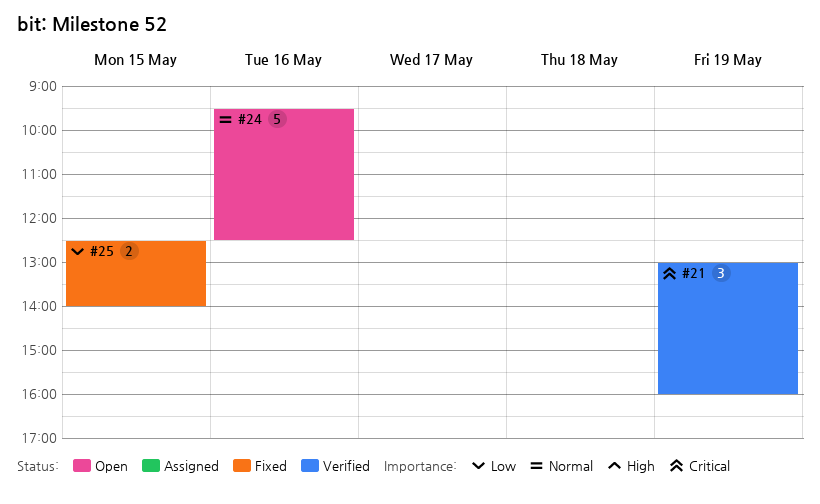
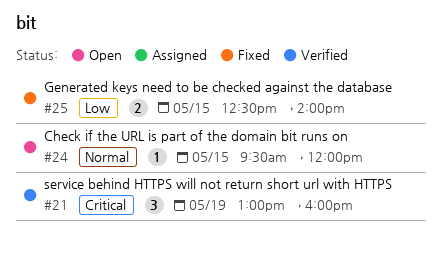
#24, estimate: 5 -> 1
#24, day: May 16 -> May 15
#24, ends: 12:30 -> 12:00

